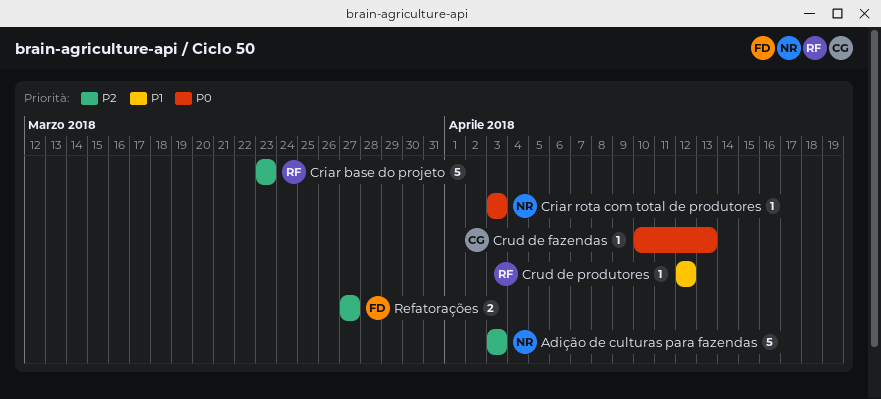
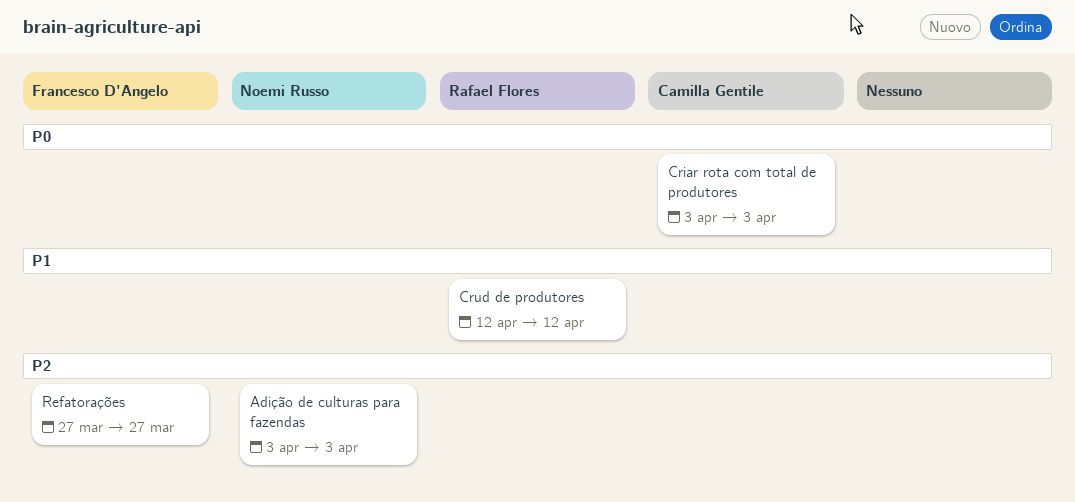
Criar base do projeto: present -> none
Criar rota com total de produtores, owner: Noemi Russo -> Camilla Gentile
Crud de fazendas: present -> none

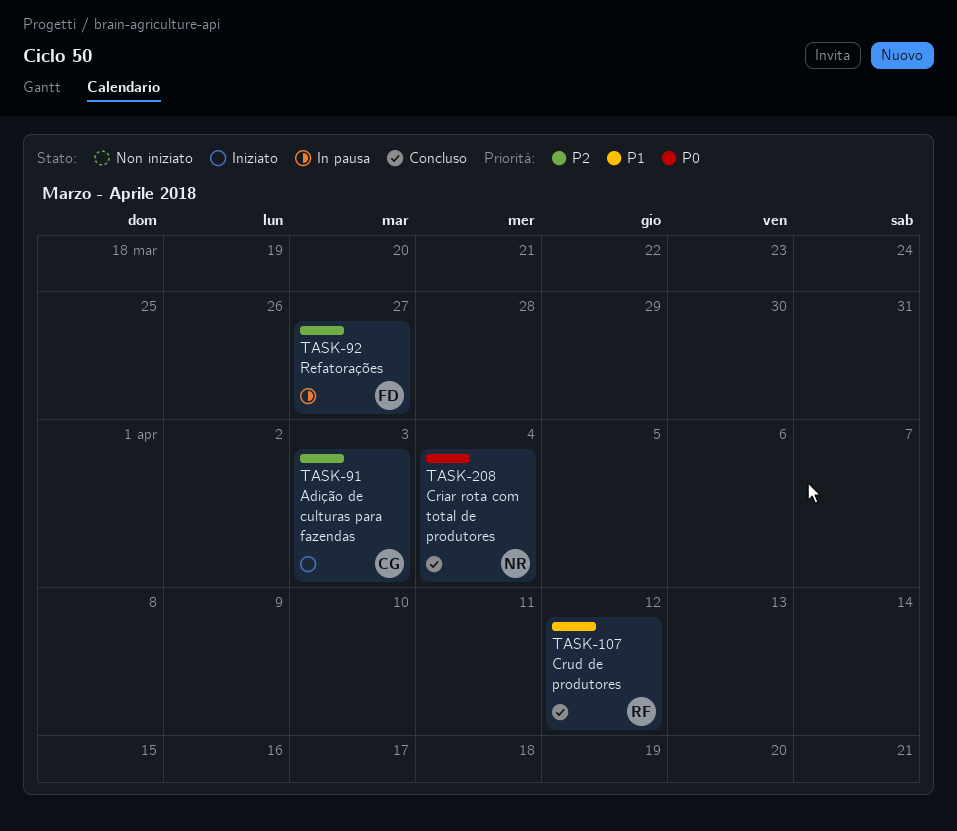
Adição de culturas para fazendas, owner: Noemi Russo -> Camilla Gentile
Criar rota com total de produtores, owner: Camilla Gentile -> Noemi Russo
Criar rota com total de produtores, due: Apr 3 -> Apr 4

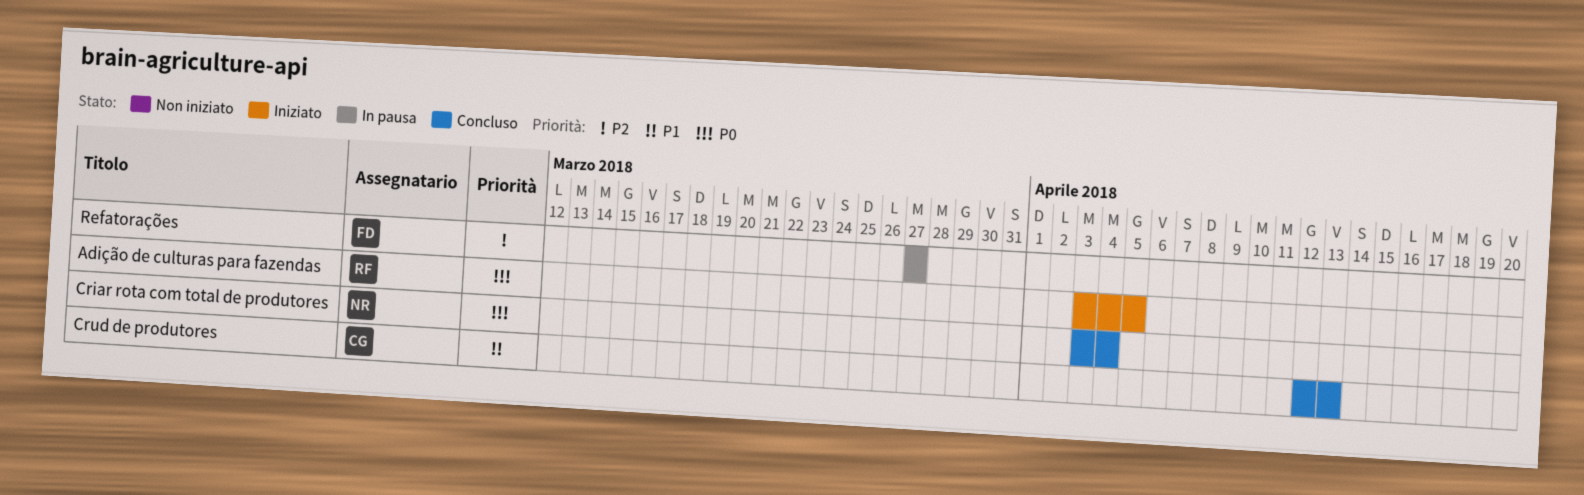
Adição de culturas para fazendas, owner: CG -> RF
Adição de culturas para fazendas, priority: P2 -> P0
Adição de culturas para fazendas, due: Apr 3 -> Apr 5
Crud de produtores, owner: RF -> CG
Crud de produtores, due: Apr 12 -> Apr 13

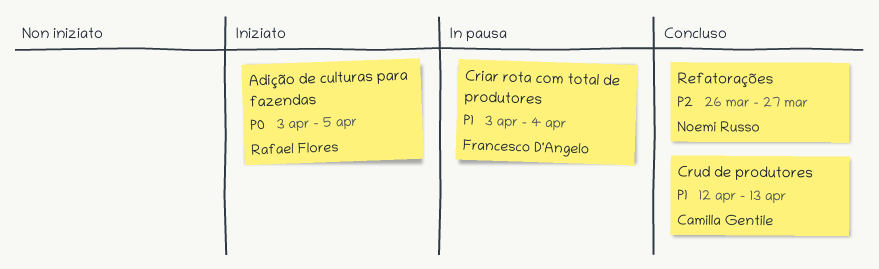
Criar rota com total de produtores, status: Concluso -> In pausa
Criar rota com total de produtores, owner: Noemi Russo -> Francesco D'Angelo
Criar rota com total de produtores, priority: P0 -> P1
Refatorações, status: In pausa -> Concluso
Refatorações, owner: Francesco D'Angelo -> Noemi Russo
Refatorações, start: Mar 27 -> Mar 26

